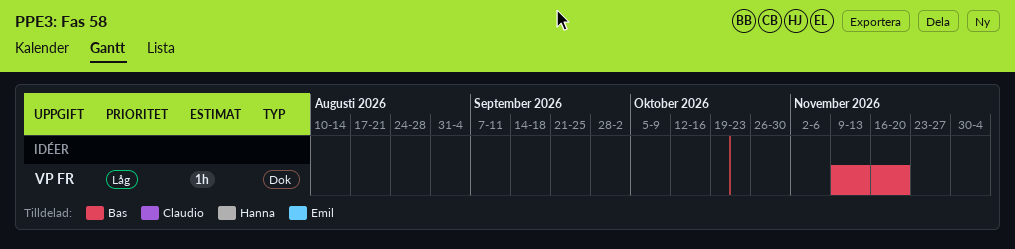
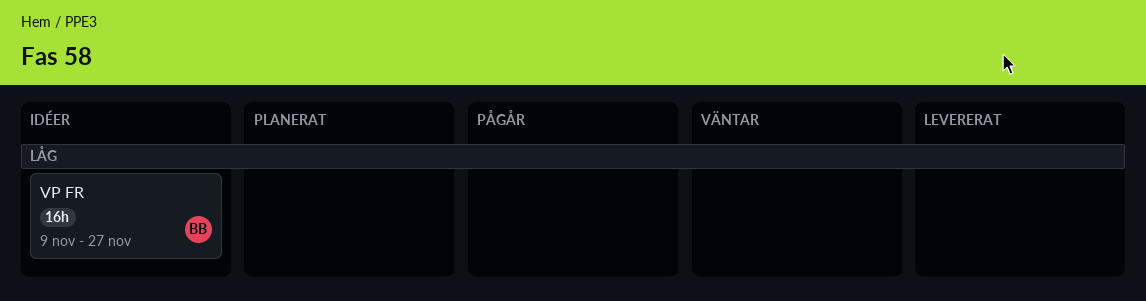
VP FR, estimate: 1h -> 16h
VP FR, due: Nov 20 -> Nov 27

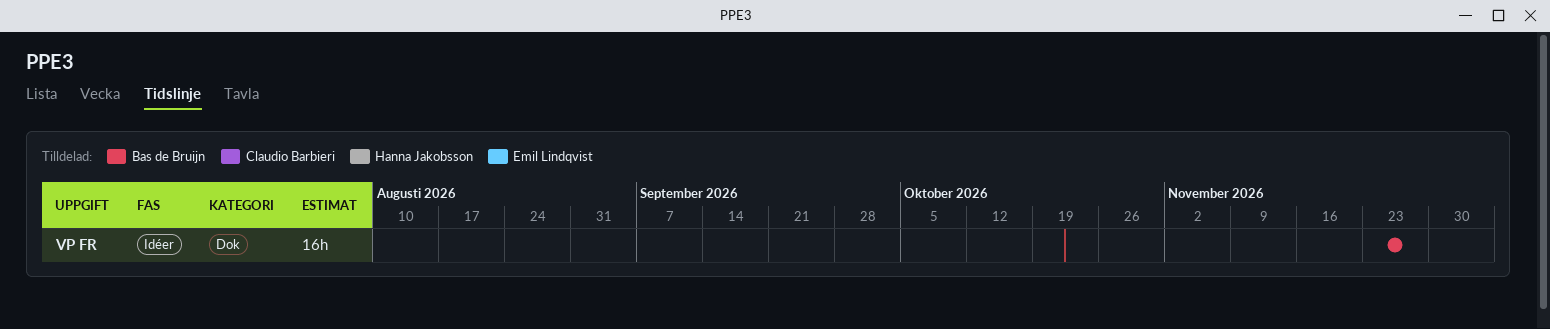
VP FR, start: Nov 9 -> Nov 23

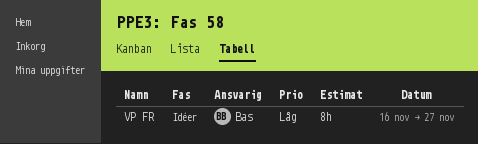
VP FR, estimate: 16h -> 8h
VP FR, start: Nov 23 -> Nov 16

